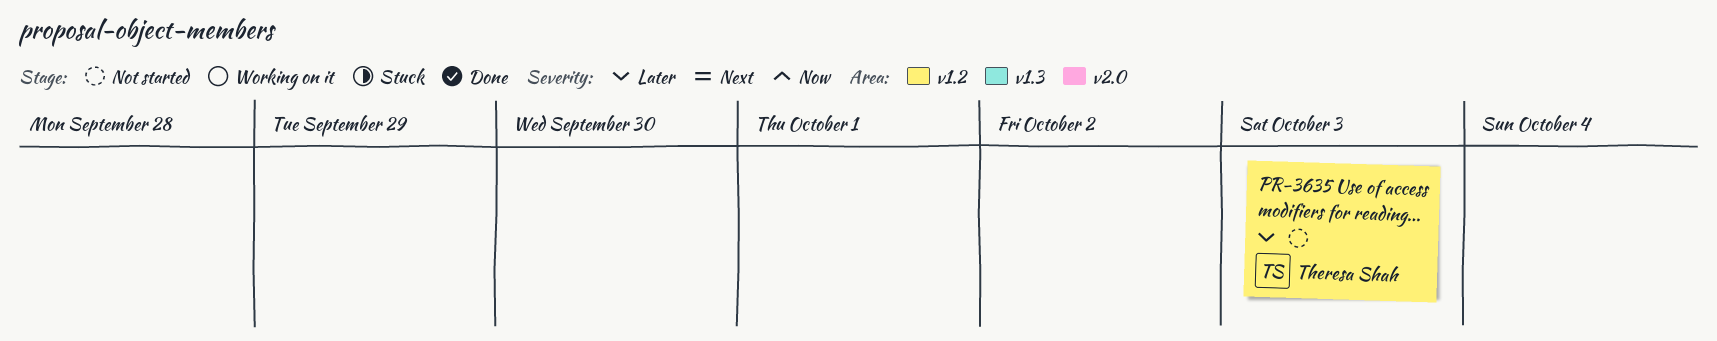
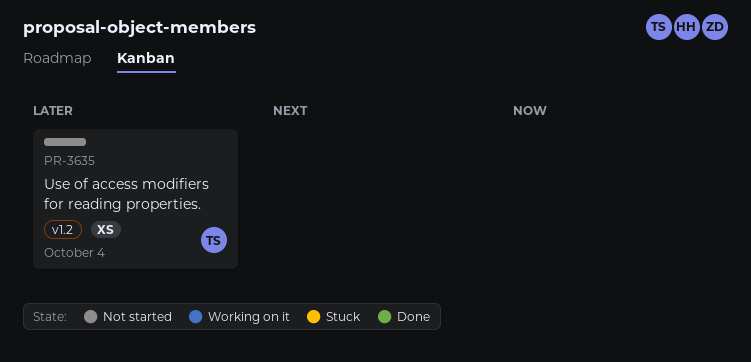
PR-3635, due: Oct 3 -> Oct 4

